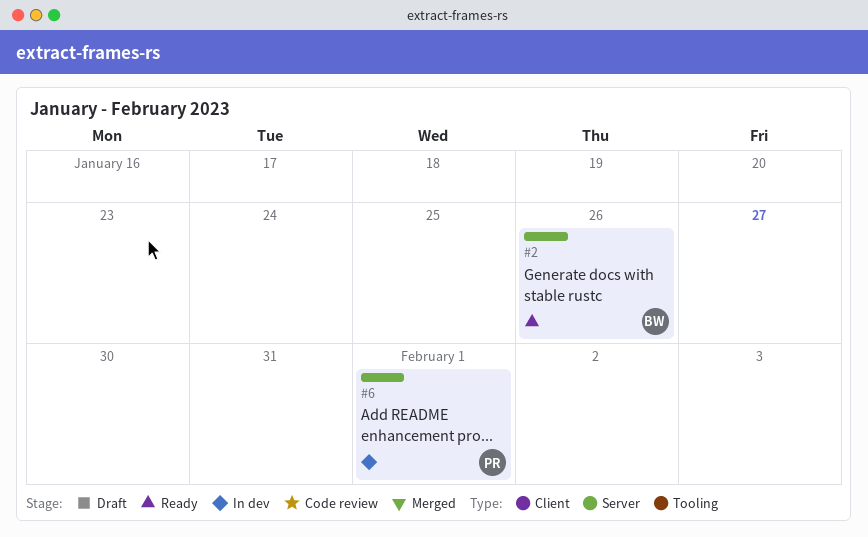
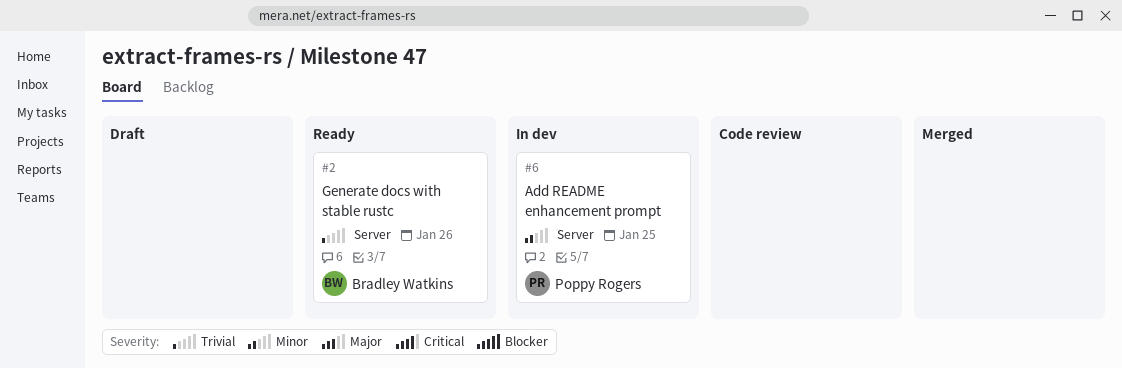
#6, due: Feb 1 -> Jan 25

